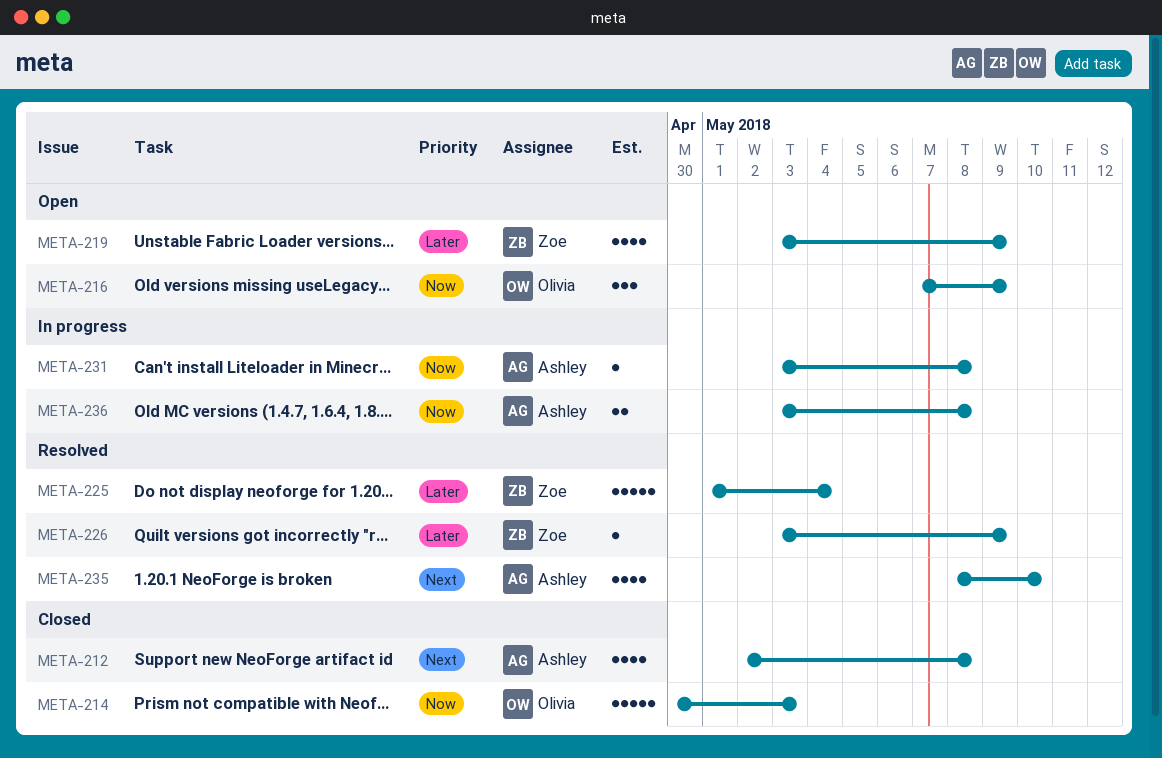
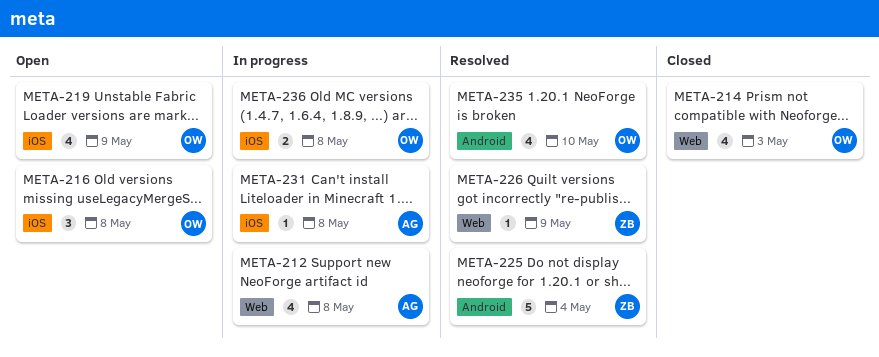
META-212, status: Closed -> In progress
META-214, estimate: 5 -> 4
META-216, due: May 9 -> May 8
META-219, owner: Zoe -> Olivia
META-235, owner: Ashley -> Olivia
META-236, owner: Ashley -> Olivia

